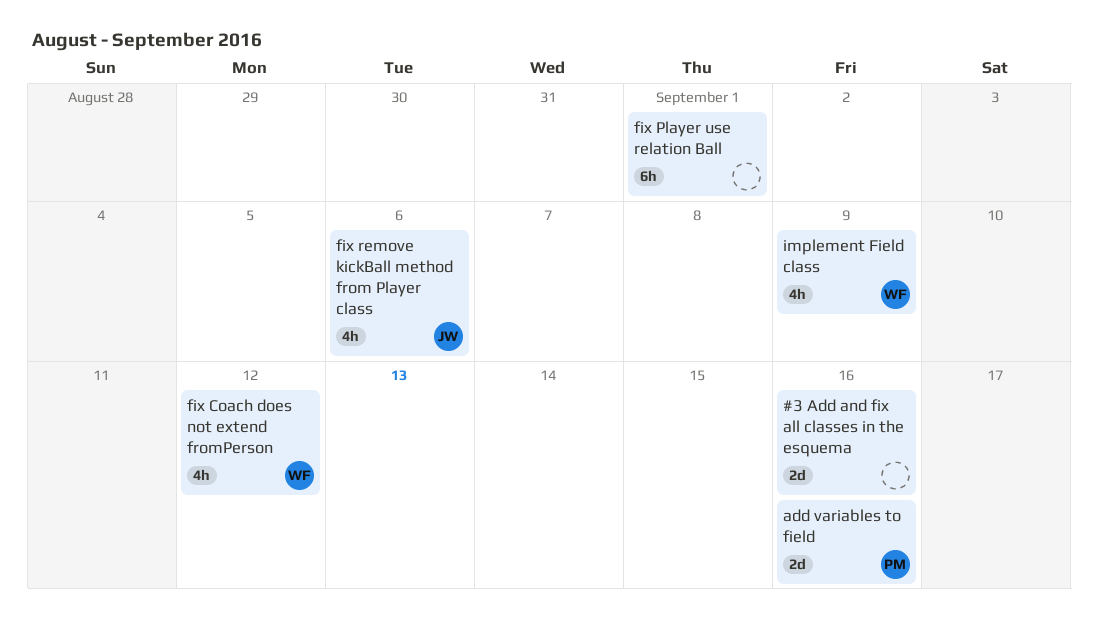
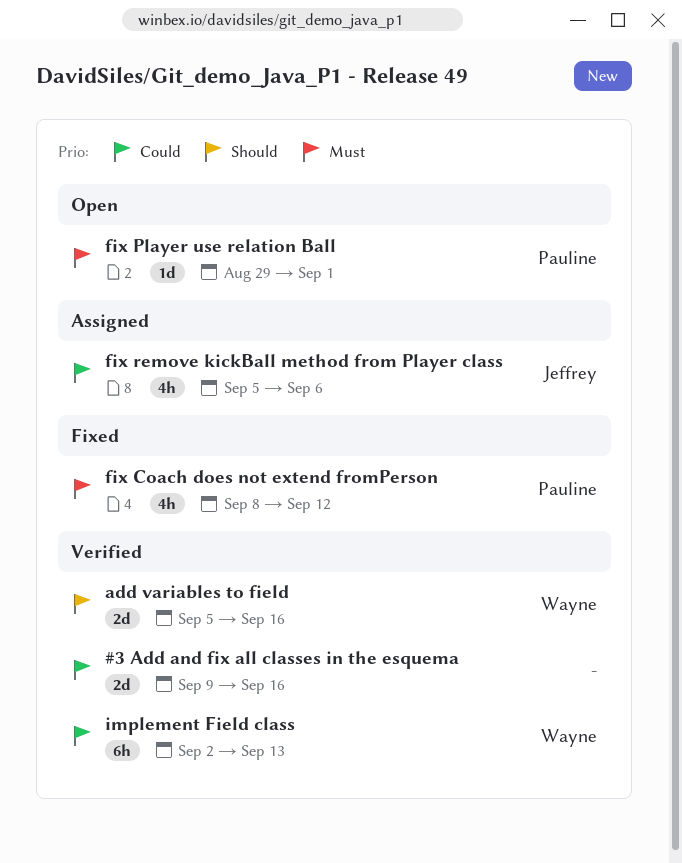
add variables to field, owner: Pauline -> Wayne
fix Coach does not extend fromPerson, owner: Wayne -> Pauline
fix Player use relation Ball, owner: none -> Pauline
fix Player use relation Ball, estimate: 6h -> 1d
implement Field class, estimate: 4h -> 6h
implement Field class, due: Sep 9 -> Sep 13

